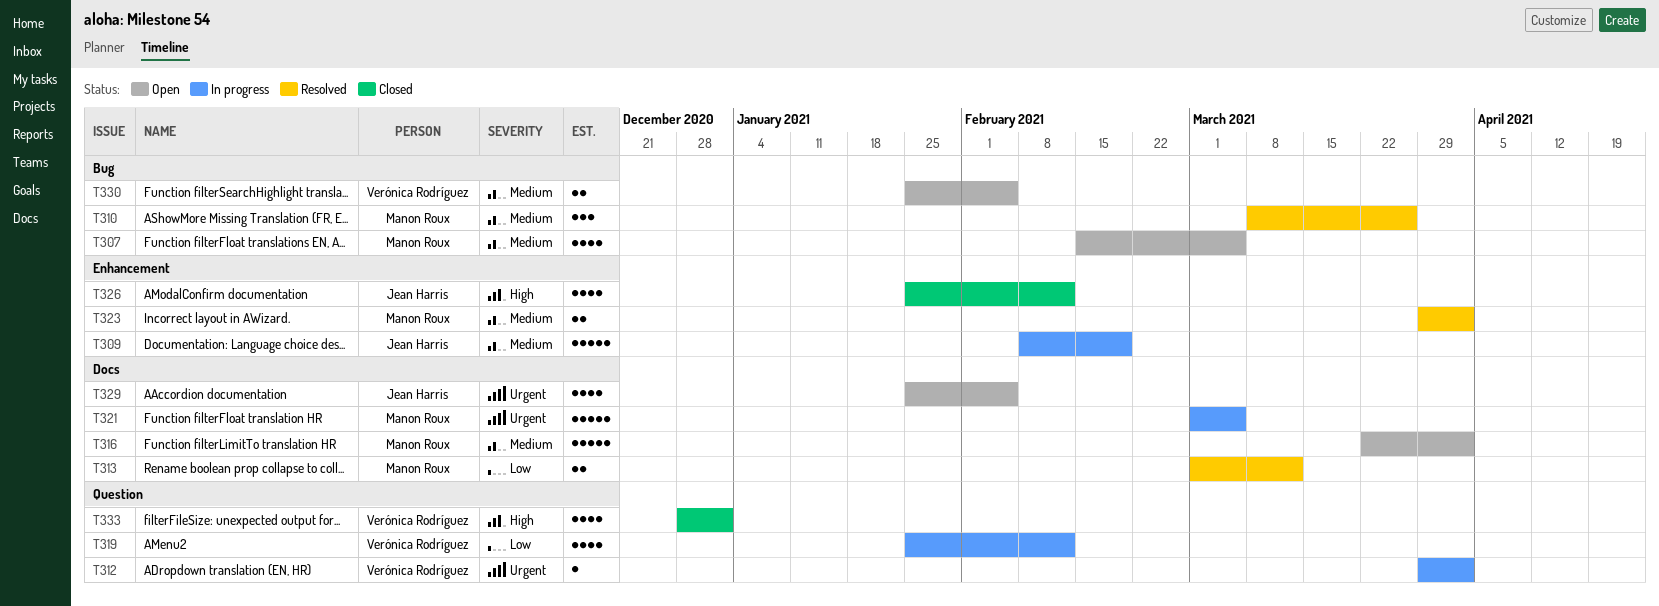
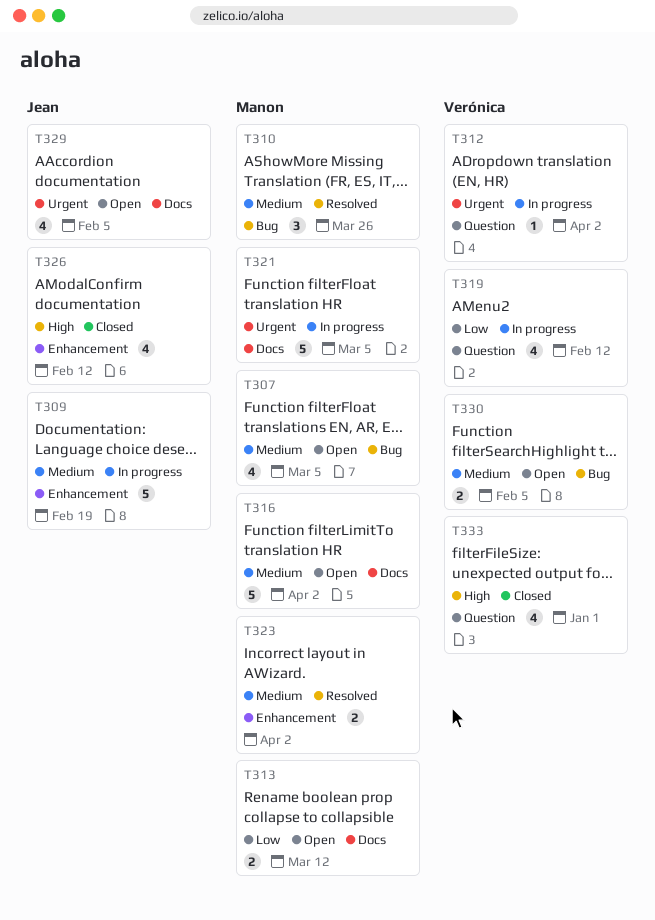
T313, status: Resolved -> Open

